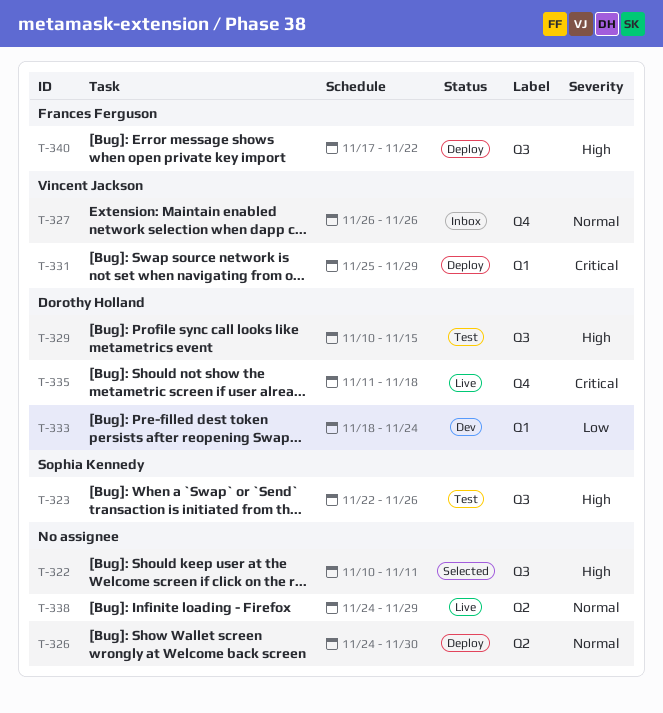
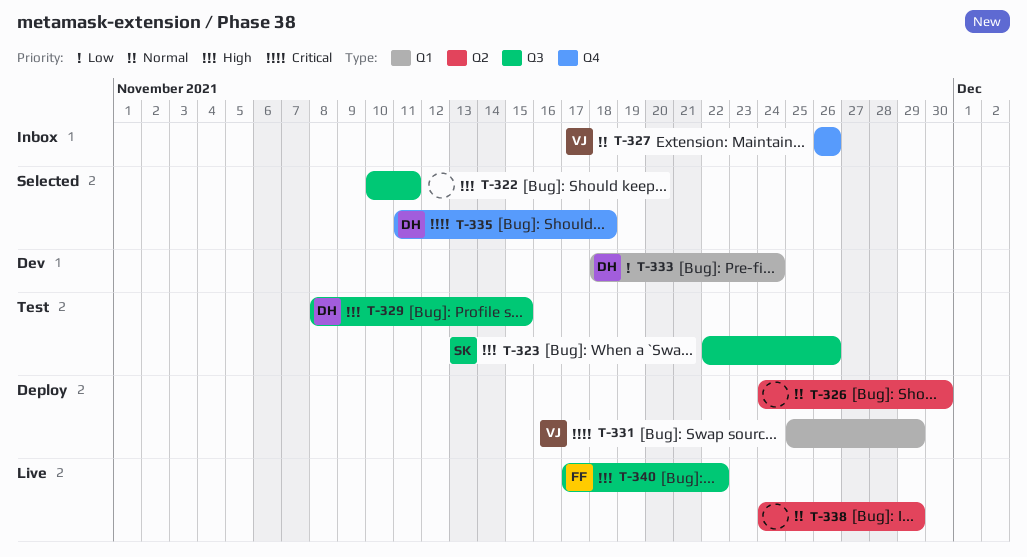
T-329, start: Nov 10 -> Nov 8
T-335, status: Live -> Selected
T-340, status: Deploy -> Live

